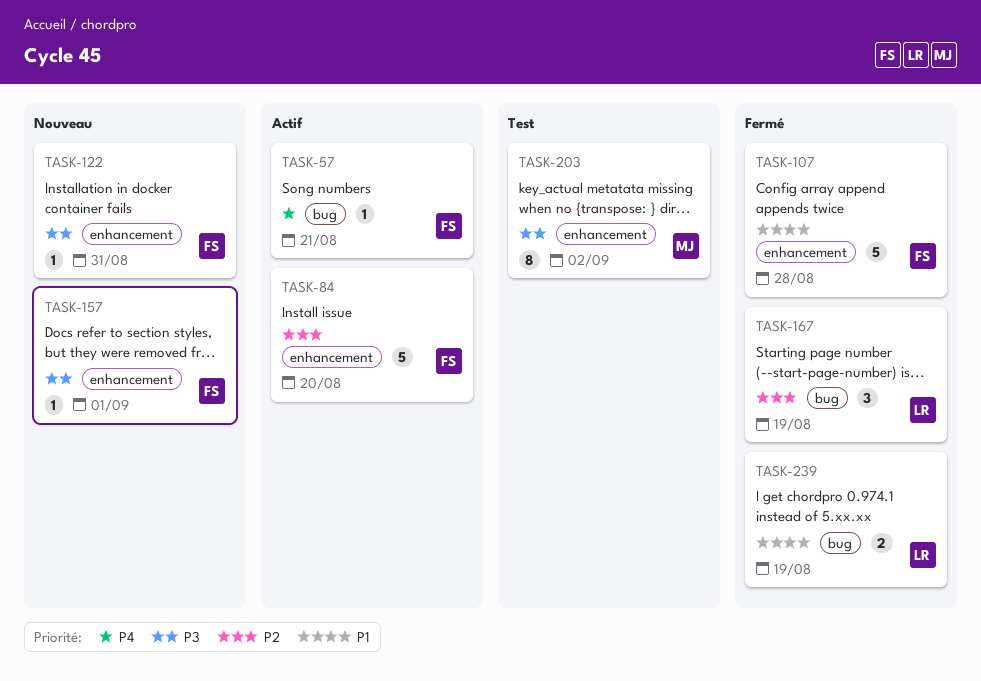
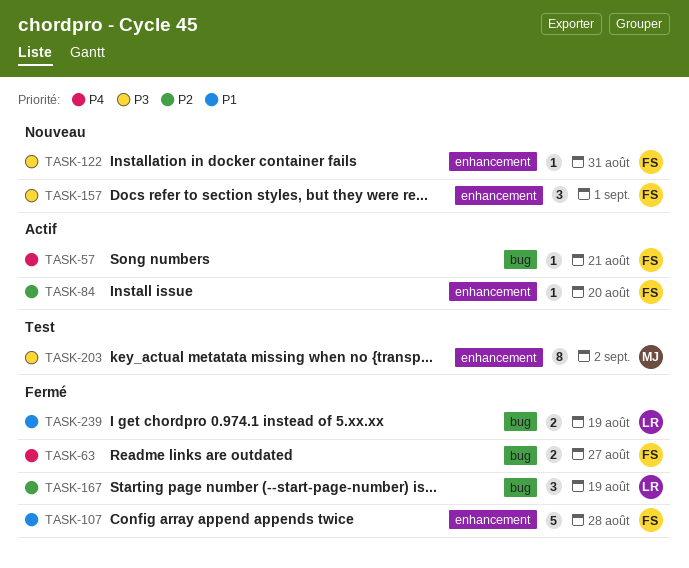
TASK-63: none -> present
TASK-84, estimate: 5 -> 1
TASK-157, estimate: 1 -> 3

